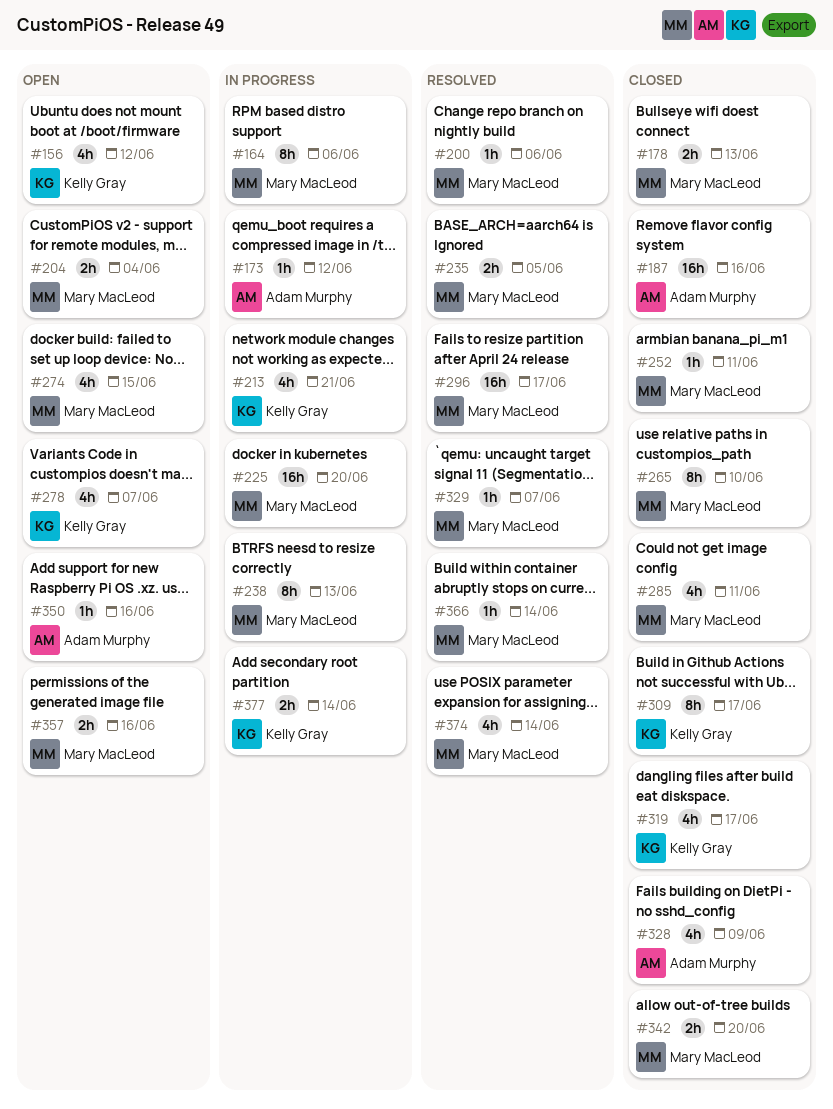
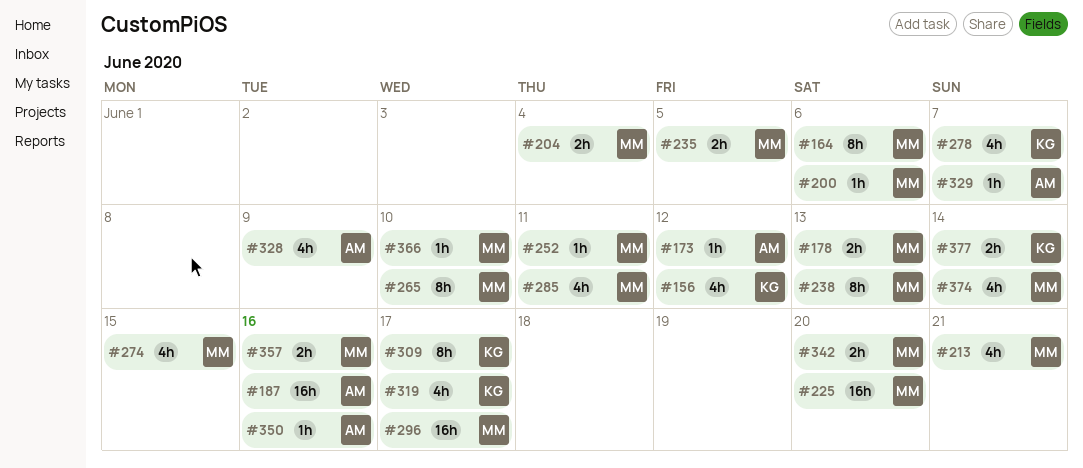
#213, owner: Kelly Gray -> Mary MacLeod
#329, owner: Mary MacLeod -> Adam Murphy
#366, due: Jun 14 -> Jun 10

